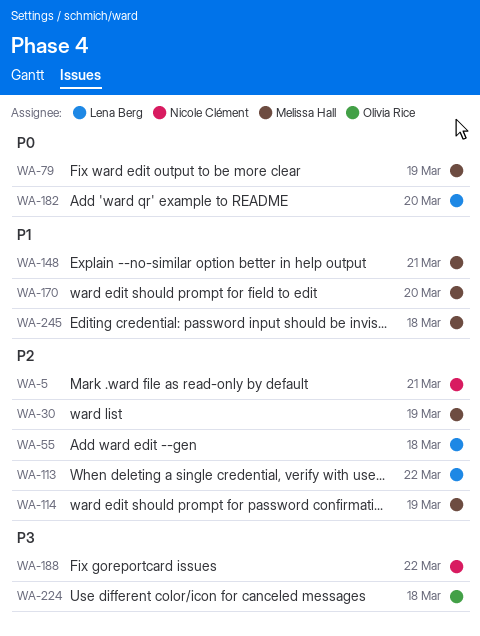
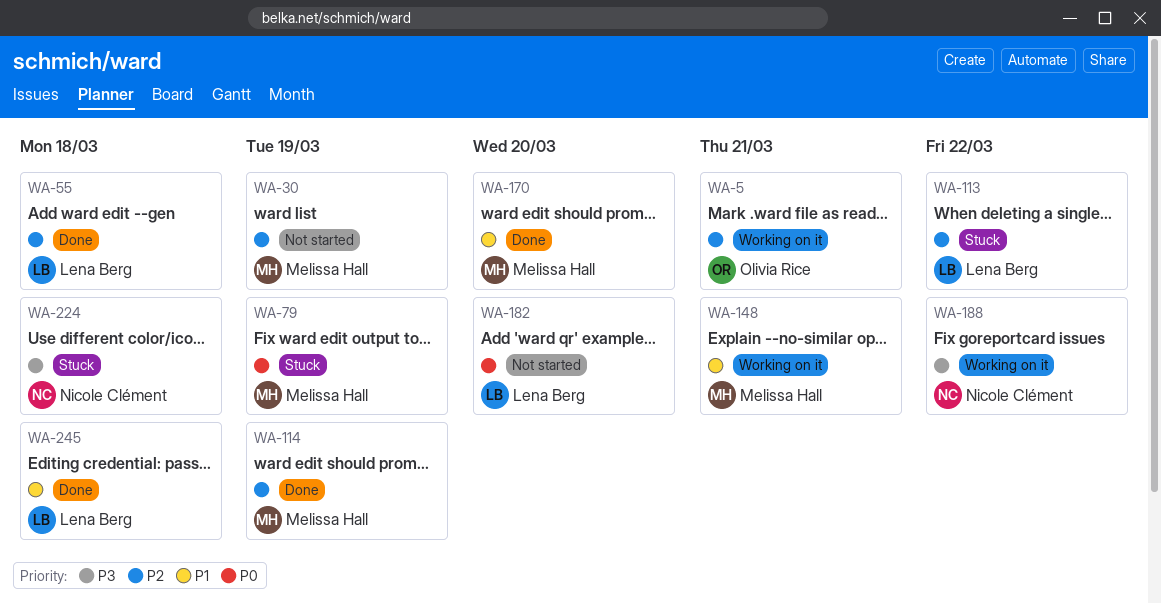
WA-5, owner: Nicole Clément -> Olivia Rice
WA-224, owner: Olivia Rice -> Nicole Clément
WA-245, owner: Melissa Hall -> Lena Berg

